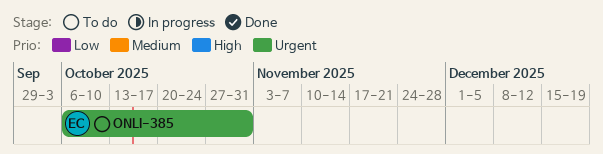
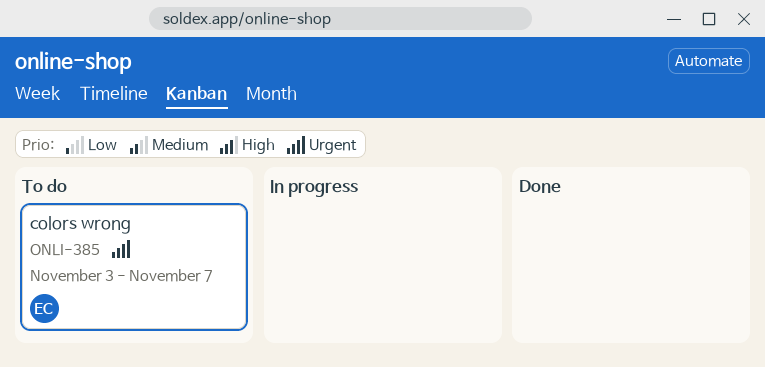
ONLI-385, start: Oct 6 -> Nov 3
ONLI-385, due: Oct 31 -> Nov 7

